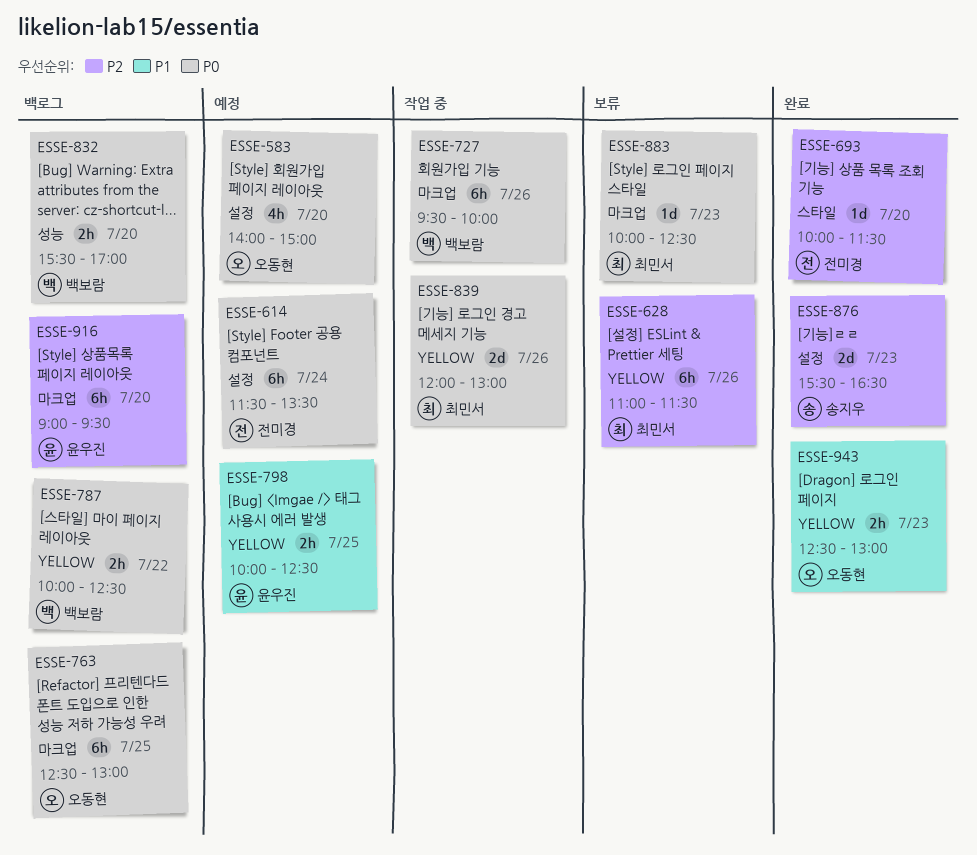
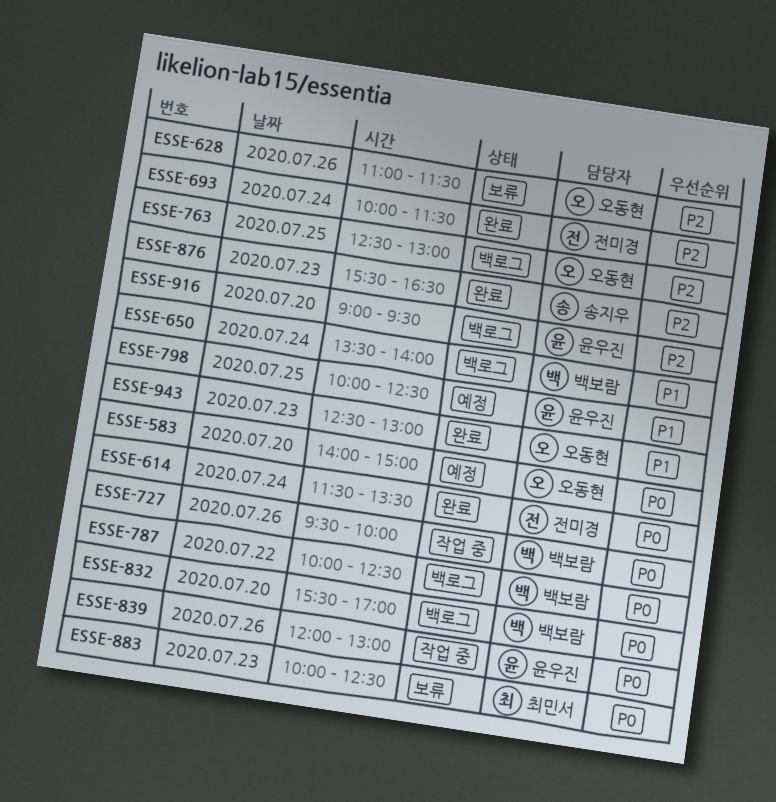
ESSE-614, status: 예정 -> 완료
ESSE-628, owner: 최민서 -> 오동현
ESSE-650: none -> present
ESSE-693, day: Jul 20 -> Jul 24
ESSE-763, priority: P0 -> P2
ESSE-839, owner: 최민서 -> 윤우진

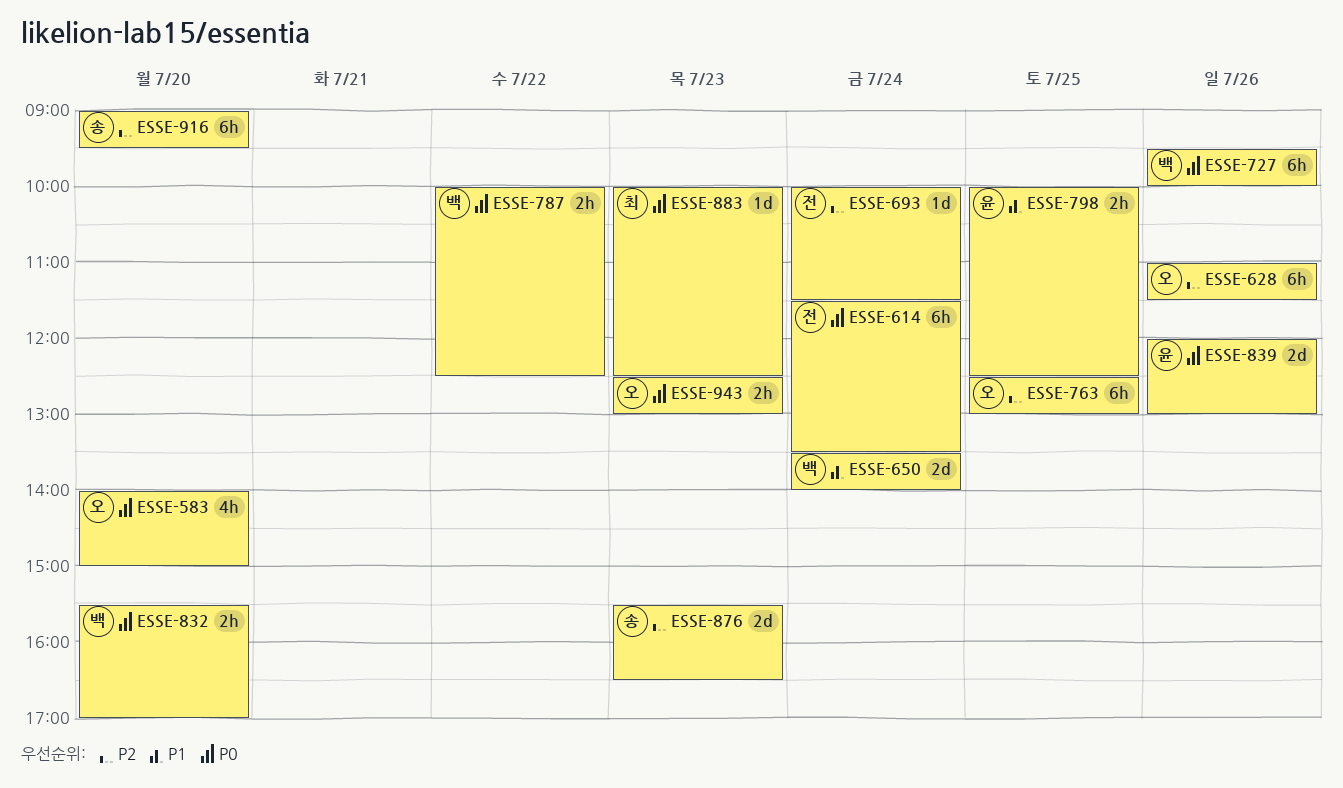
ESSE-916, owner: 윤우진 -> 송지우
ESSE-943, priority: P1 -> P0

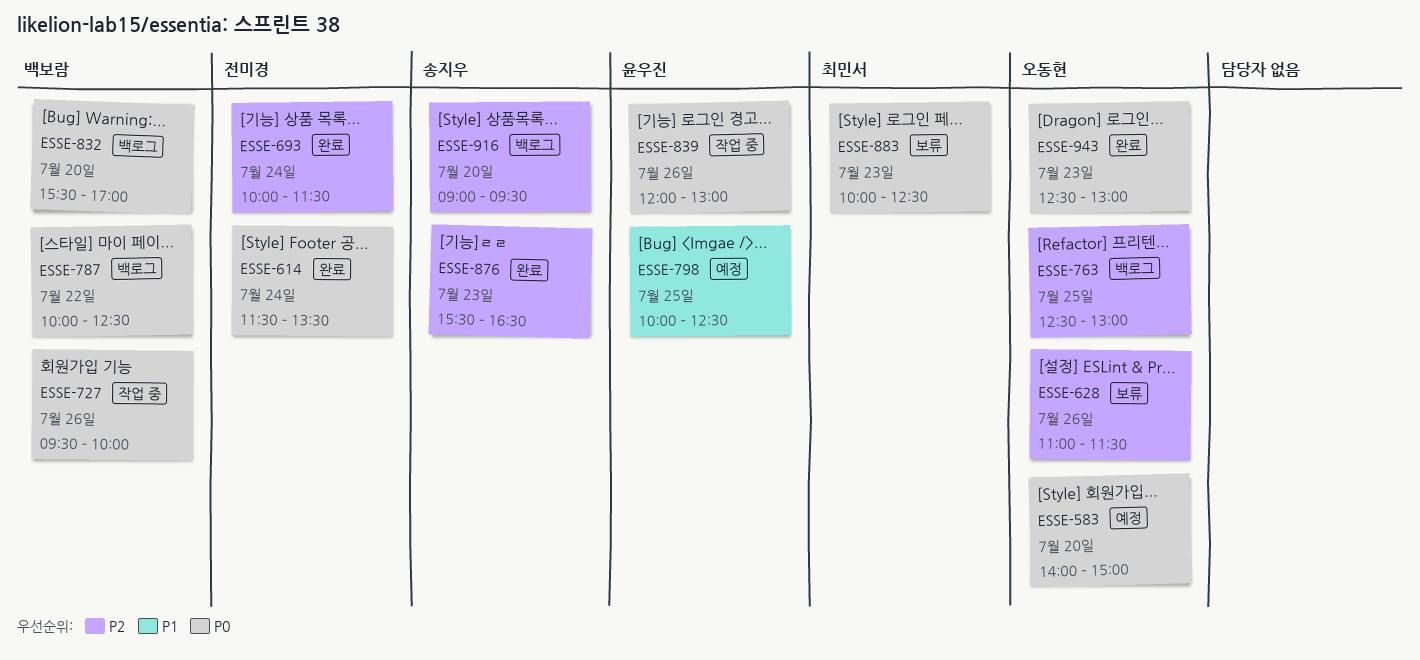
ESSE-650: present -> none

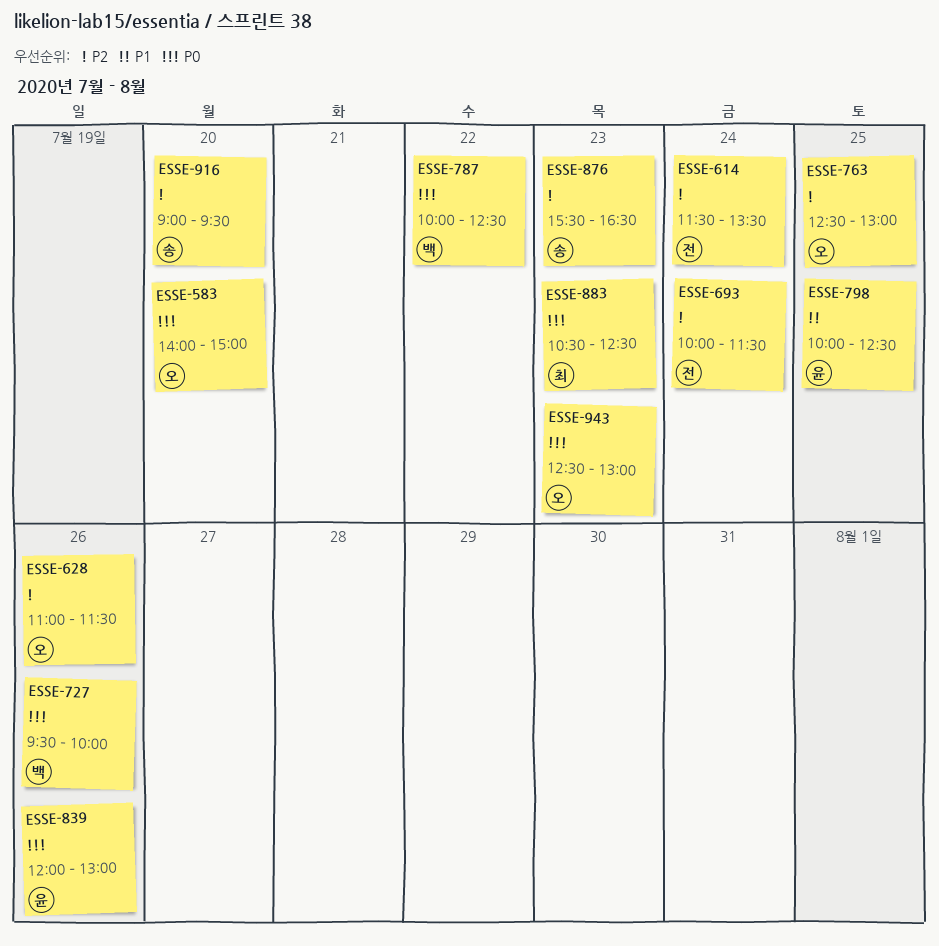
ESSE-614, priority: P0 -> P2
ESSE-832: present -> none
ESSE-883, begins: 10:00 -> 10:30

